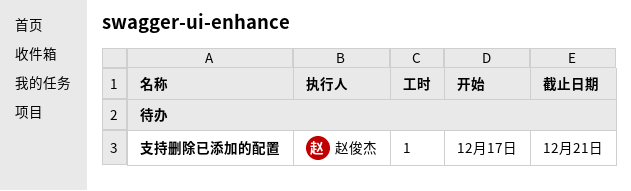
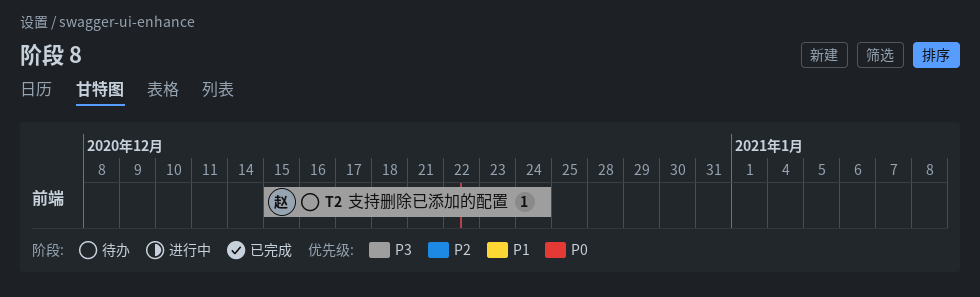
支持删除已添加的配置, start: Dec 17 -> Dec 15
支持删除已添加的配置, due: Dec 21 -> Dec 24

